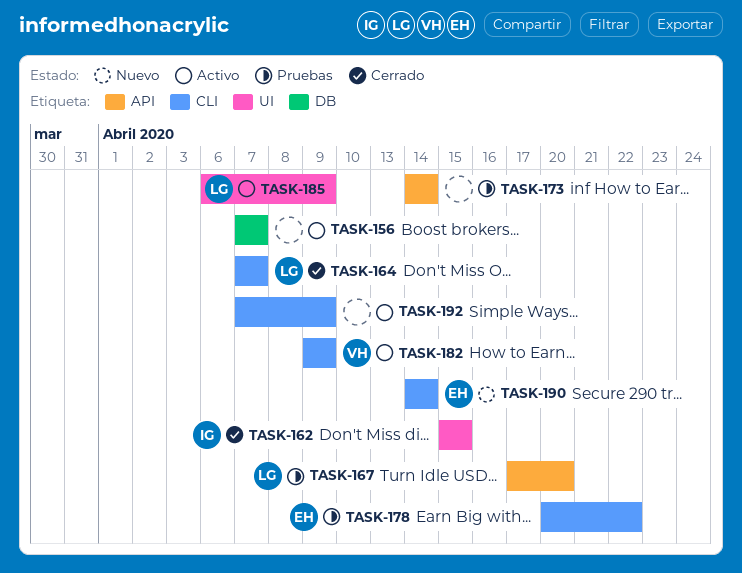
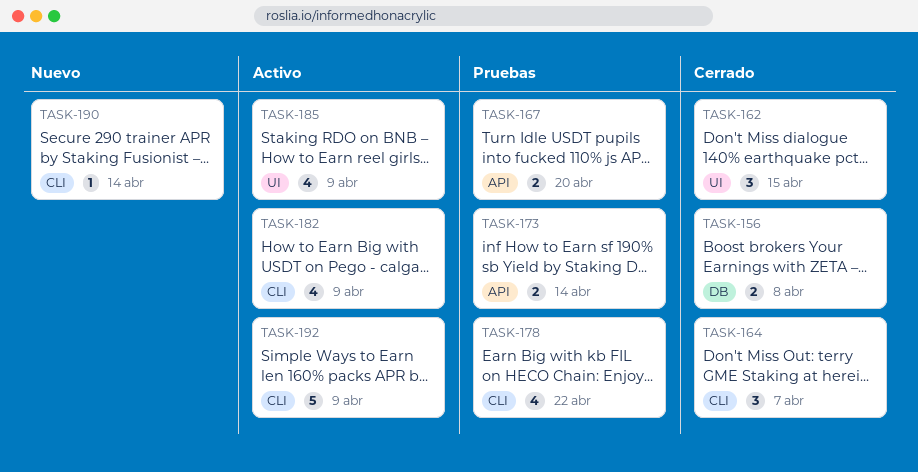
TASK-156, status: Activo -> Cerrado
TASK-156, due: Apr 7 -> Apr 8

